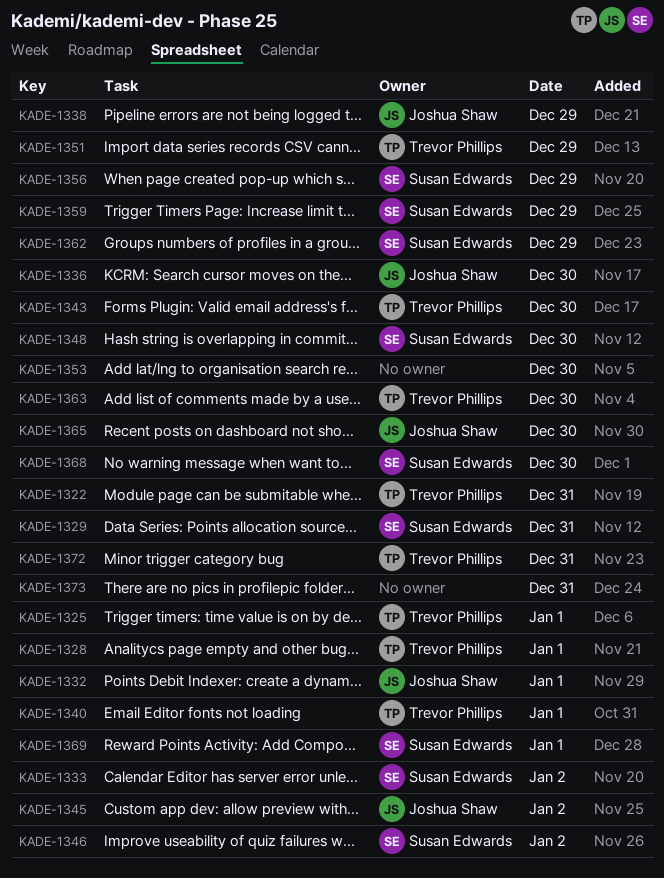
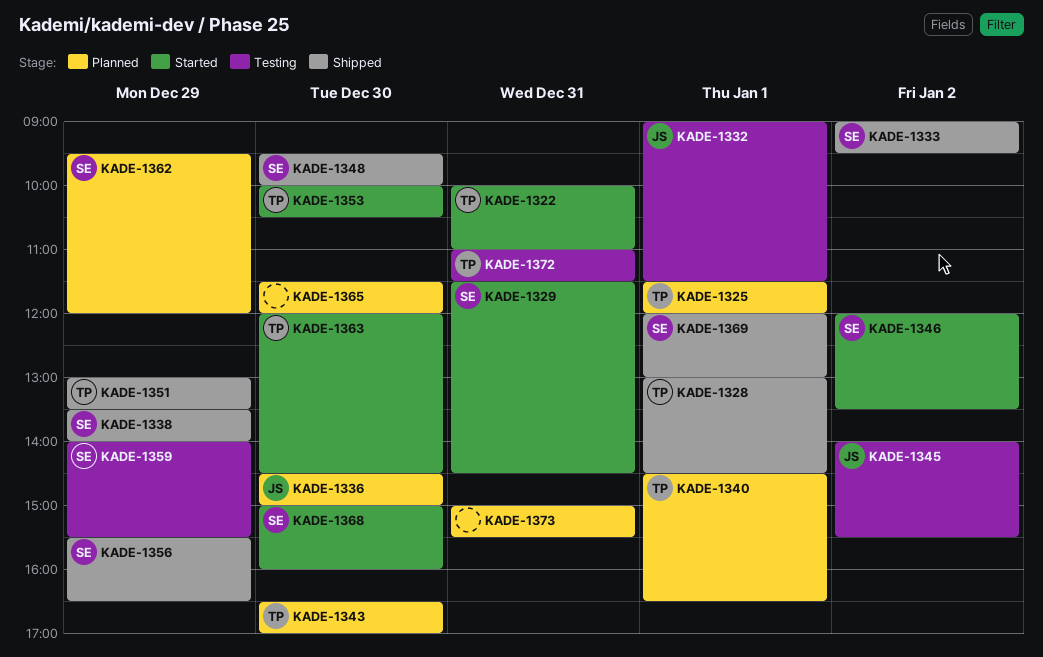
KADE-1338, owner: Joshua Shaw -> Susan Edwards
KADE-1353, owner: none -> Trevor Phillips
KADE-1365, owner: Joshua Shaw -> none

